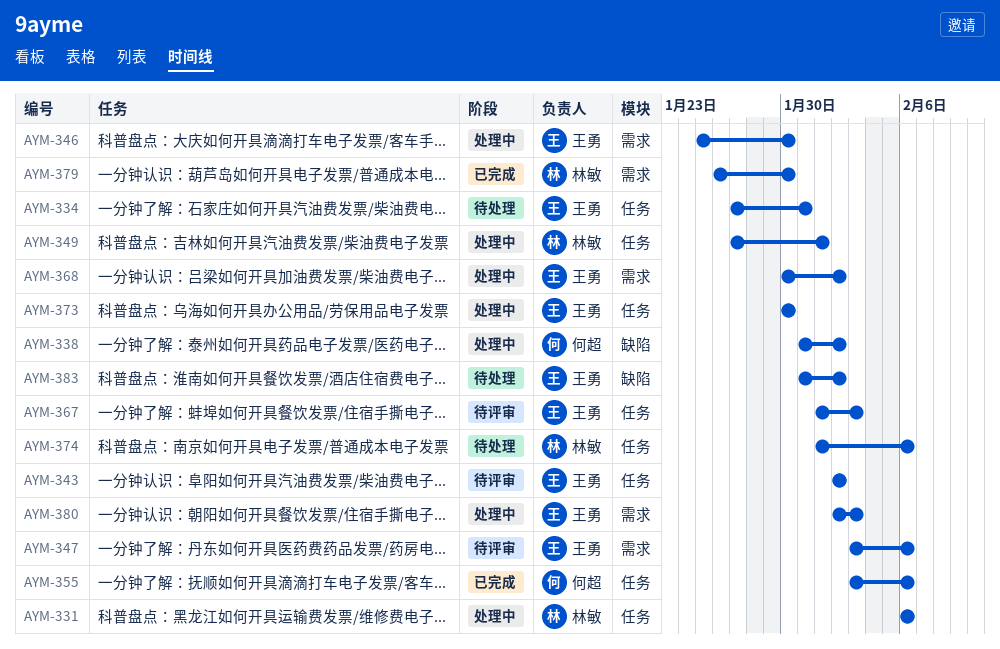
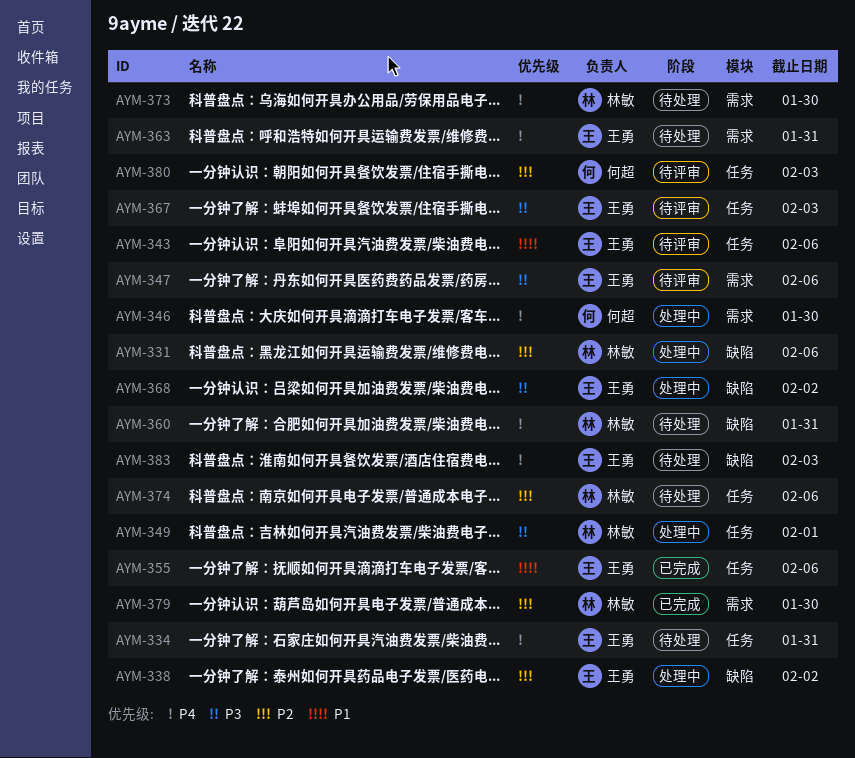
AYM-331, label: 任务 -> 缺陷
AYM-338, owner: 何超 -> 王勇
AYM-343, due: Feb 2 -> Feb 6
AYM-346, owner: 王勇 -> 何超
AYM-355, owner: 何超 -> 王勇
AYM-360: none -> present
AYM-363: none -> present
AYM-368, label: 需求 -> 缺陷
AYM-373, status: 处理中 -> 待处理
AYM-373, owner: 王勇 -> 林敏
AYM-373, label: 任务 -> 需求
AYM-380, status: 处理中 -> 待评审
AYM-380, owner: 王勇 -> 何超
AYM-380, label: 需求 -> 任务
AYM-383, due: Feb 2 -> Feb 3

